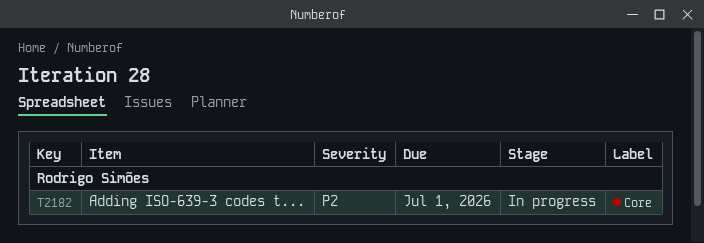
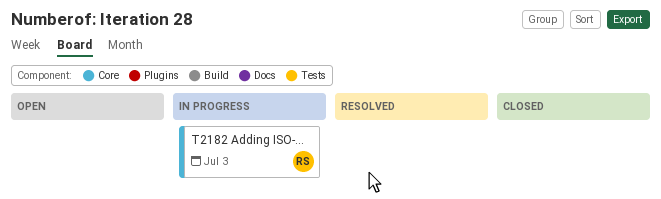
T2182, due: Jul 1 -> Jul 3

